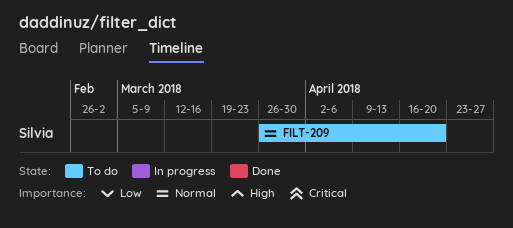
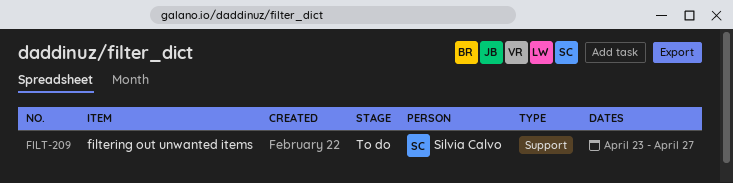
FILT-209, start: Mar 26 -> Apr 23
FILT-209, due: Apr 20 -> Apr 27

